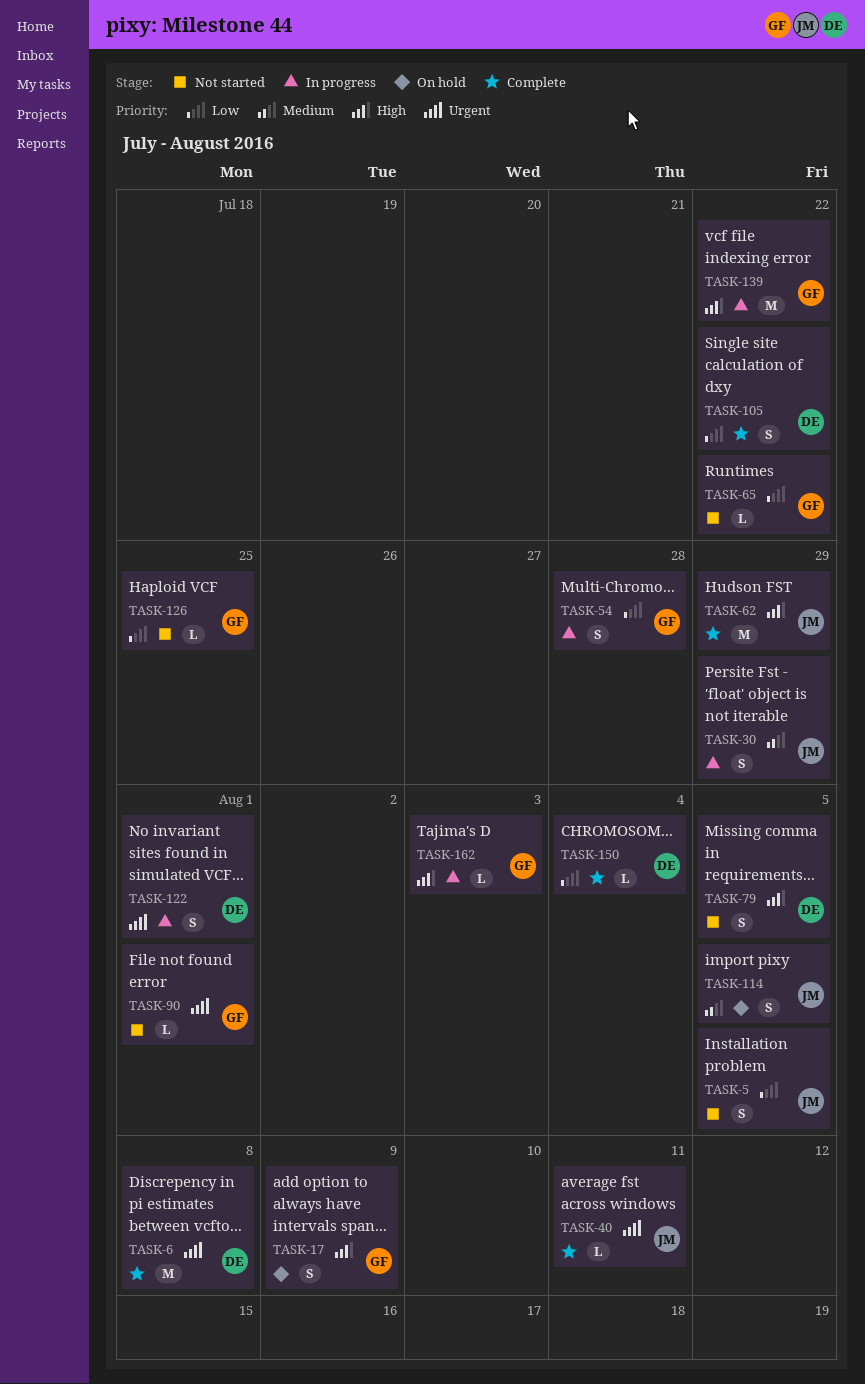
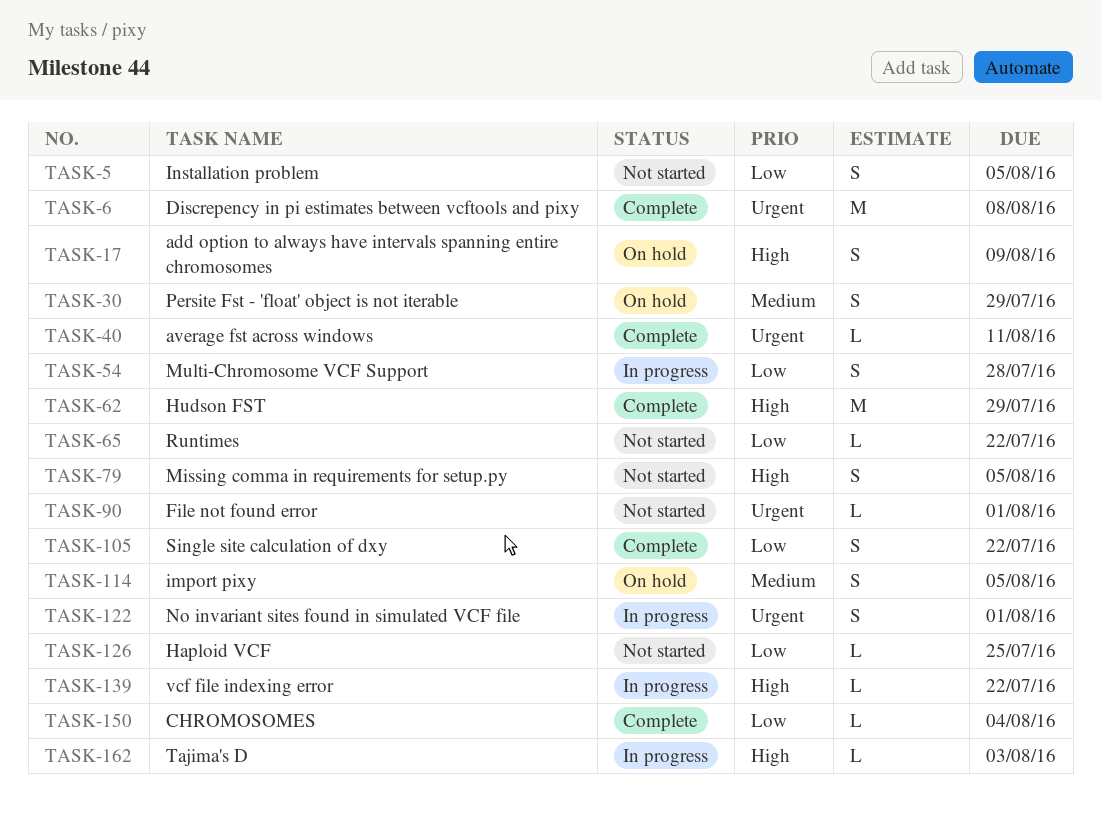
TASK-30, status: In progress -> On hold
TASK-139, estimate: M -> L

